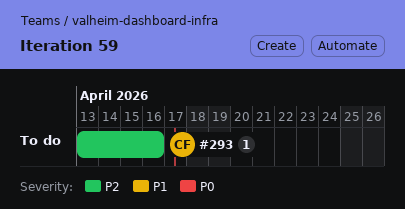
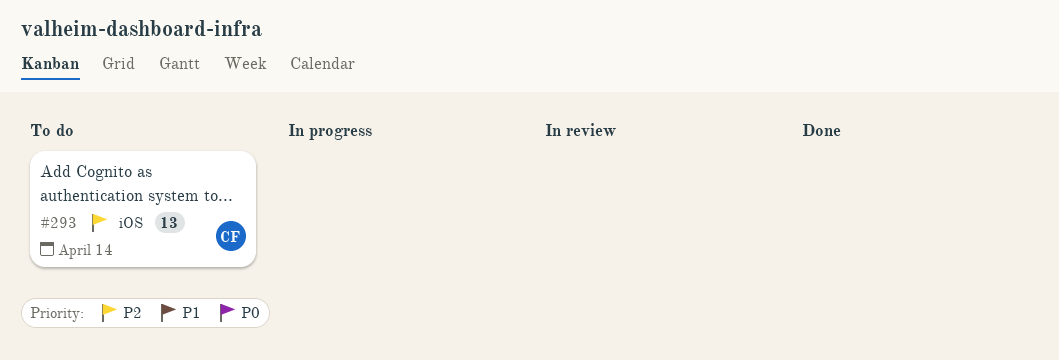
#293, estimate: 1 -> 13
#293, due: Apr 16 -> Apr 14

